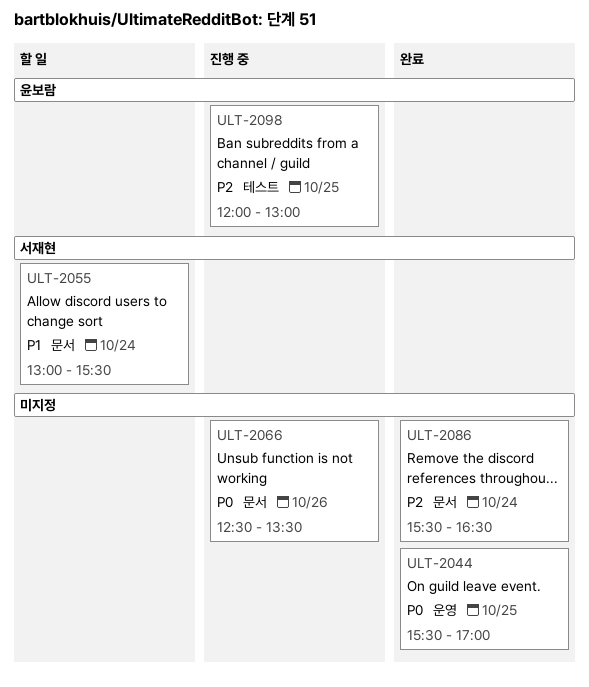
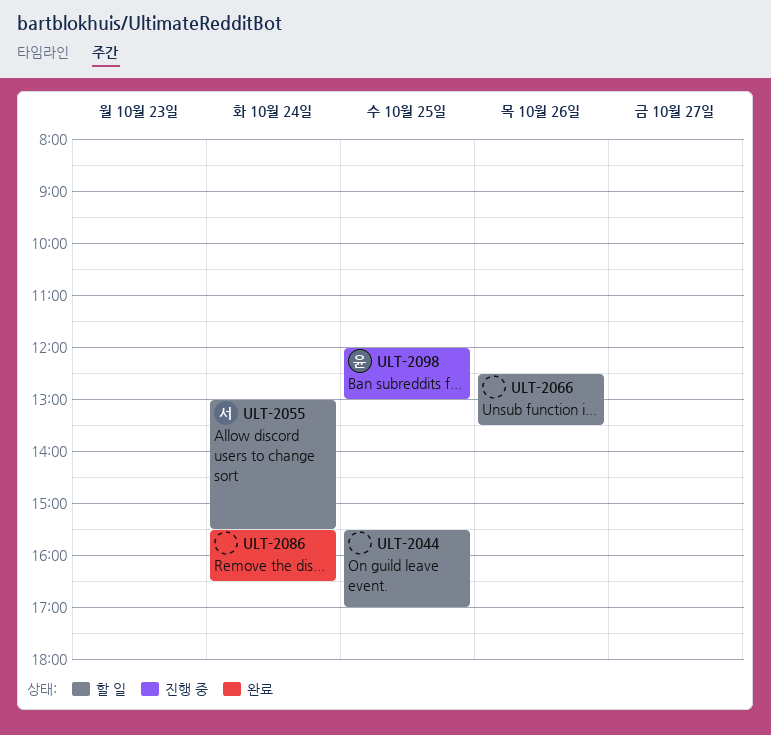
ULT-2044, status: 완료 -> 할 일
ULT-2066, status: 진행 중 -> 할 일

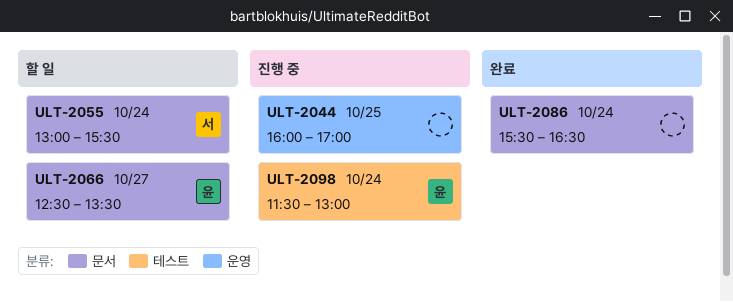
ULT-2044, status: 할 일 -> 진행 중
ULT-2044, begins: 15:30 -> 16:00
ULT-2066, owner: none -> 윤
ULT-2066, day: Oct 26 -> Oct 27
ULT-2098, day: Oct 25 -> Oct 24
ULT-2098, begins: 12:00 -> 11:30

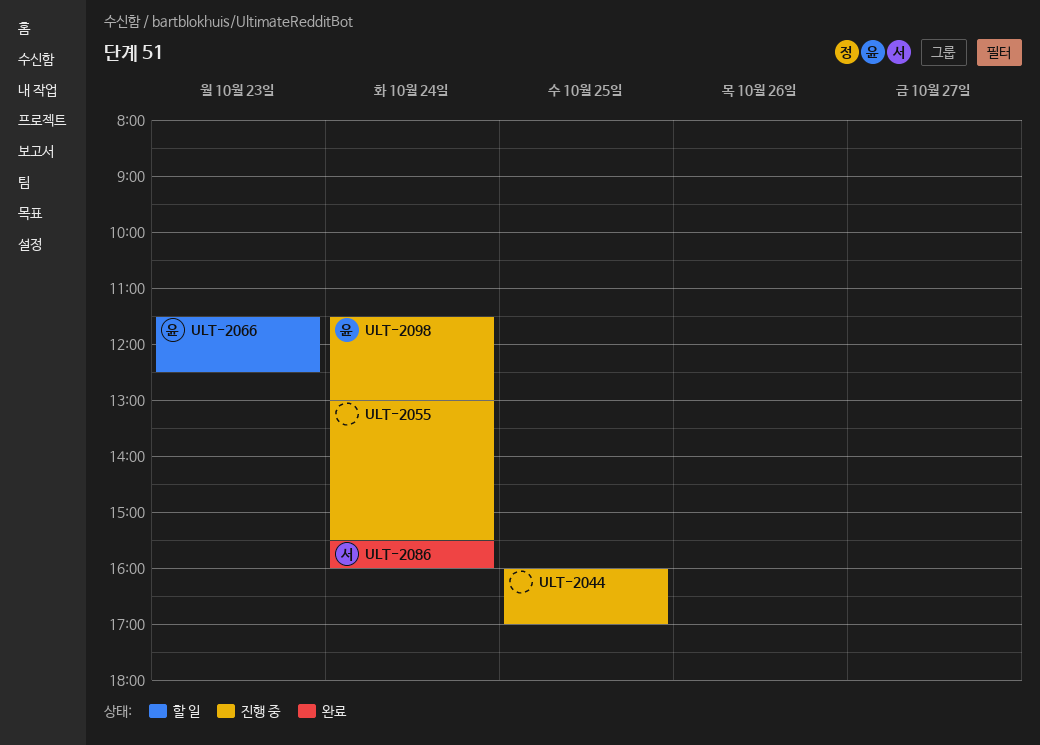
ULT-2055, status: 할 일 -> 진행 중
ULT-2055, owner: 서 -> none
ULT-2066, day: Oct 27 -> Oct 23
ULT-2066, begins: 12:30 -> 11:30
ULT-2066, ends: 13:30 -> 12:30
ULT-2086, owner: none -> 서
ULT-2086, ends: 16:30 -> 16:00

